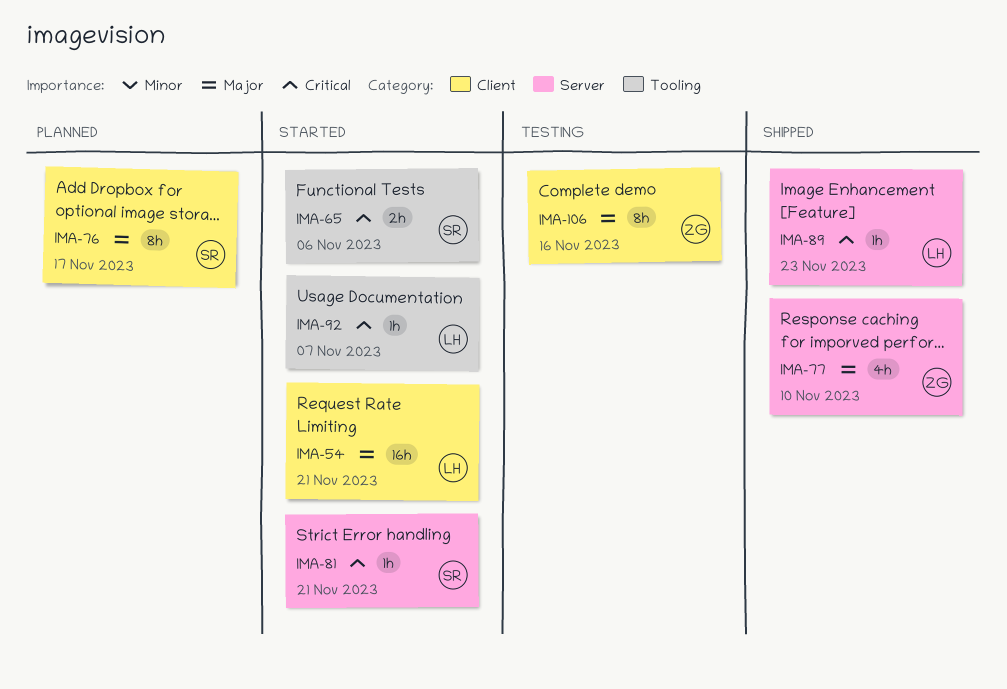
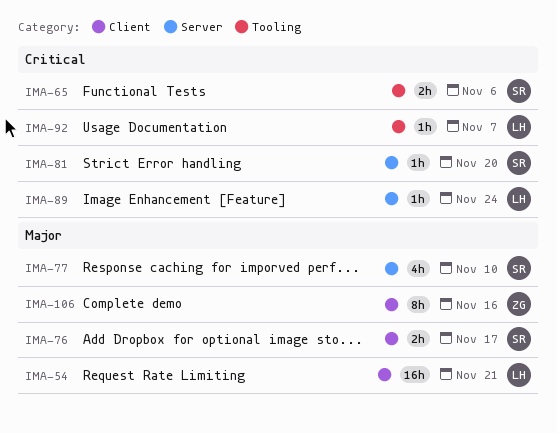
IMA-76, estimate: 8h -> 2h
IMA-77, owner: ZG -> SR
IMA-81, due: Nov 21 -> Nov 20
IMA-89, due: Nov 23 -> Nov 24

